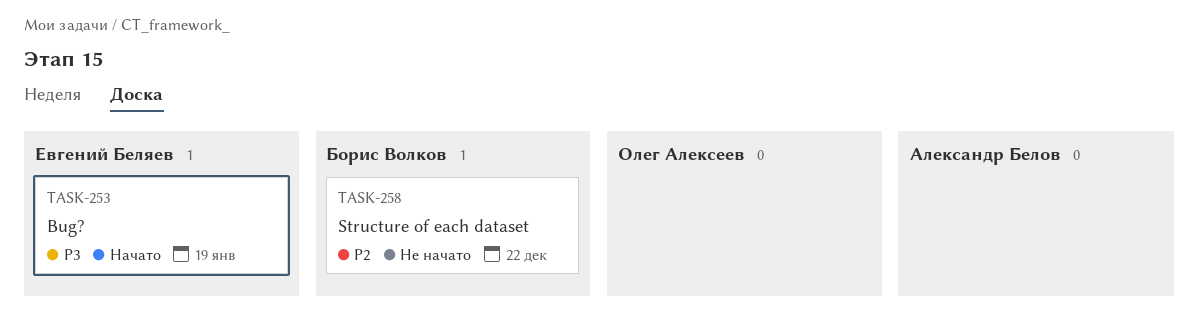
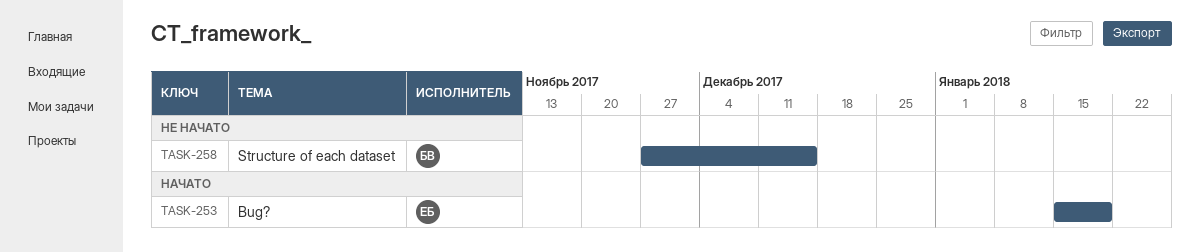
TASK-258, due: Dec 22 -> Dec 15

